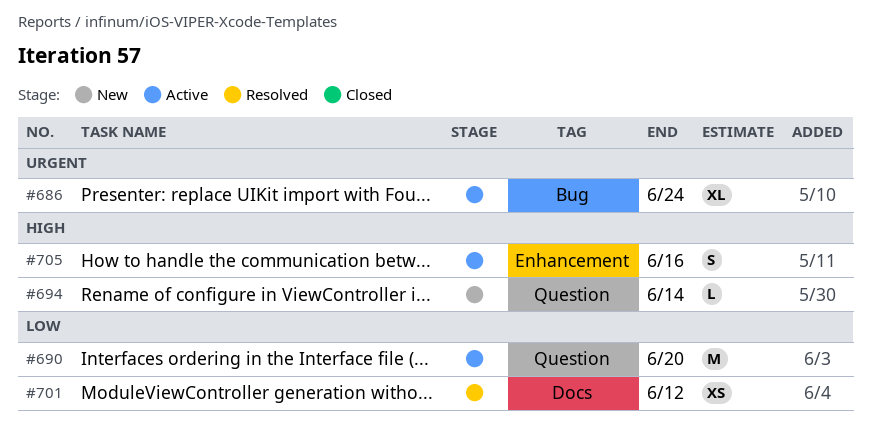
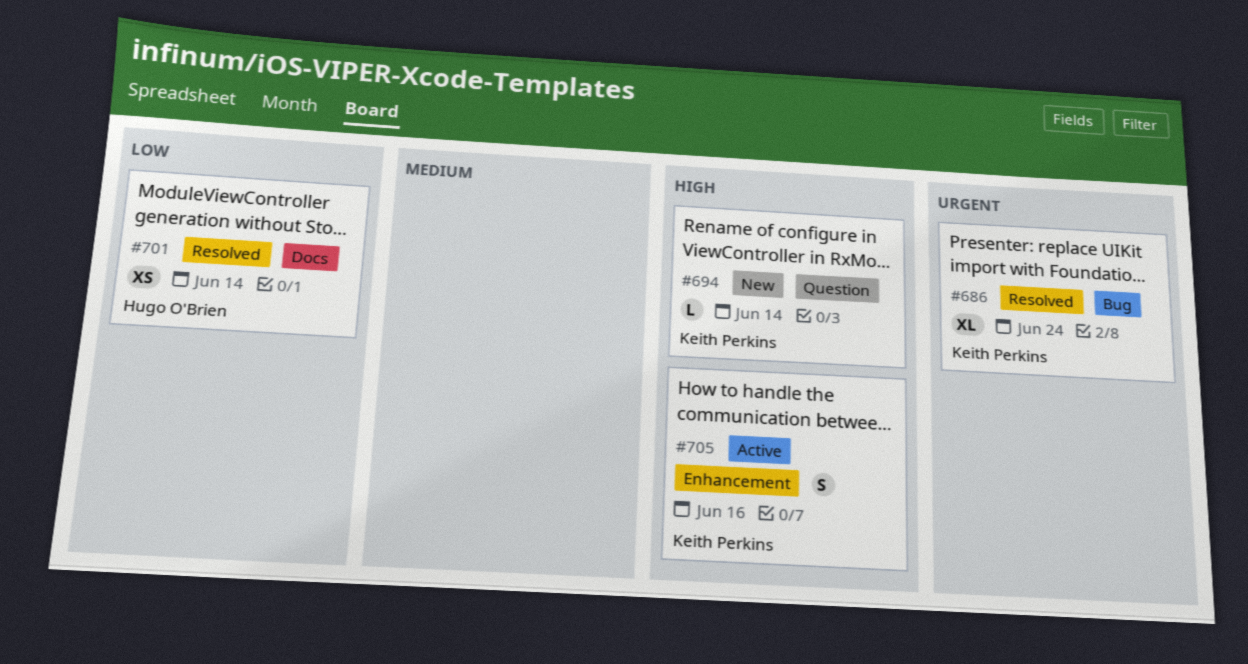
#686, status: Active -> Resolved
#690: present -> none
#701, due: Jun 12 -> Jun 14

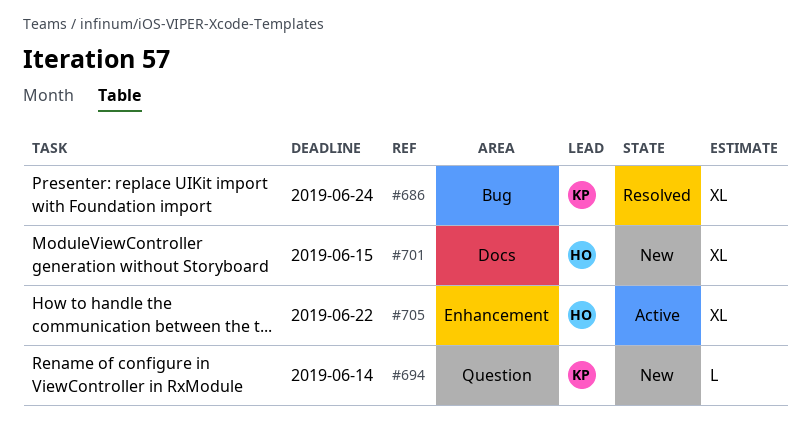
#701, status: Resolved -> New
#701, estimate: XS -> XL
#701, due: Jun 14 -> Jun 15
#705, owner: Keith Perkins -> Hugo O'Brien
#705, estimate: S -> XL
#705, due: Jun 16 -> Jun 22

